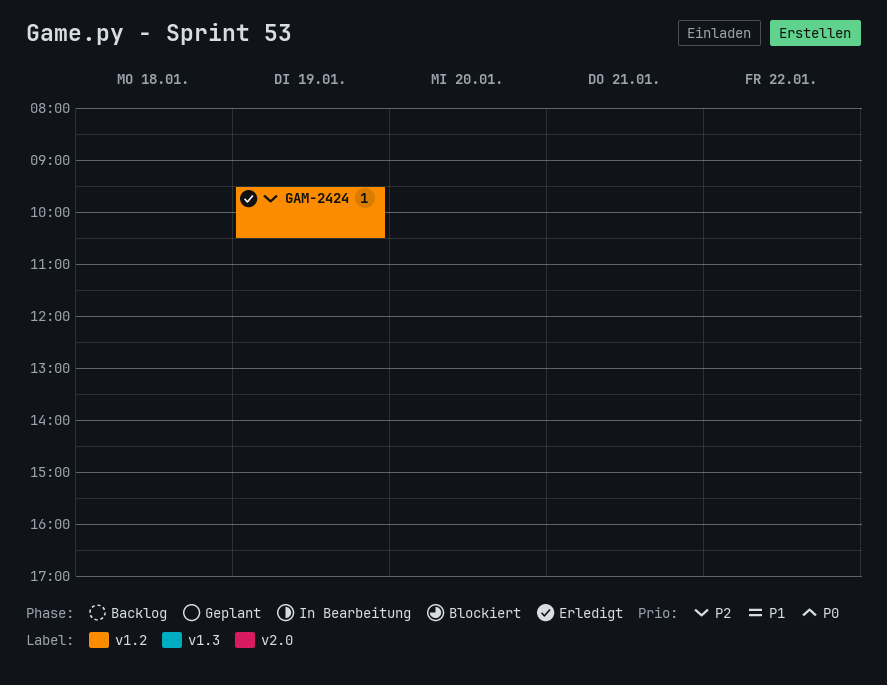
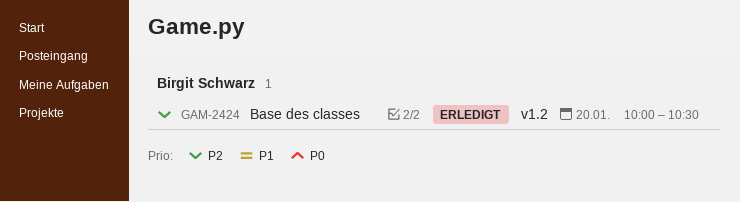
GAM-2424, day: Jan 19 -> Jan 20
GAM-2424, begins: 09:30 -> 10:00

